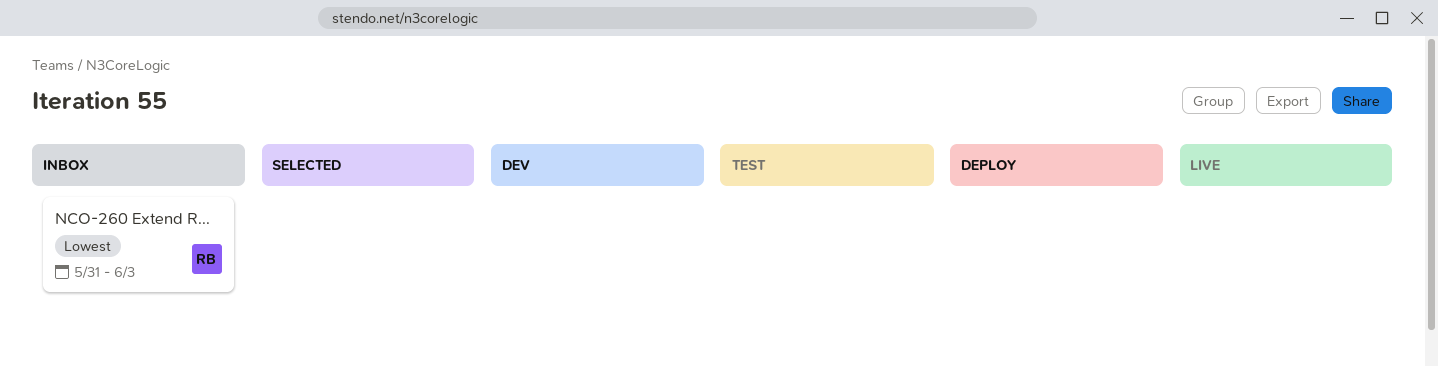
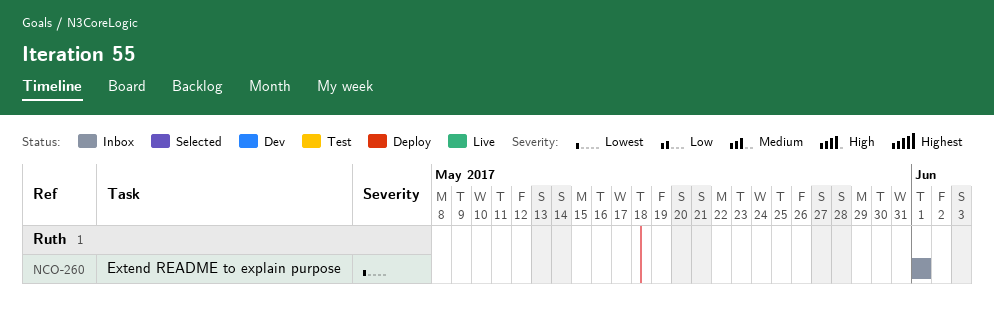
NCO-260, start: May 31 -> Jun 1
NCO-260, due: Jun 3 -> Jun 1

